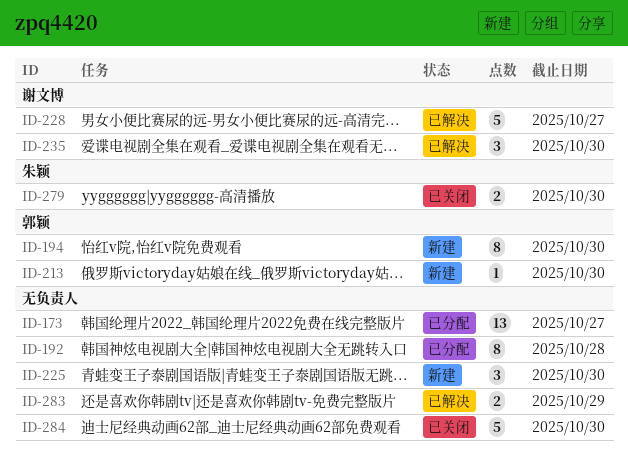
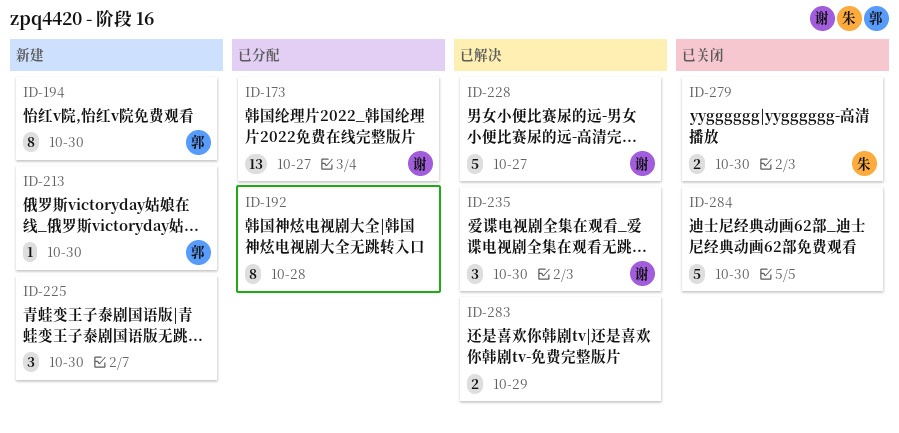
ID-173, owner: none -> 谢文博

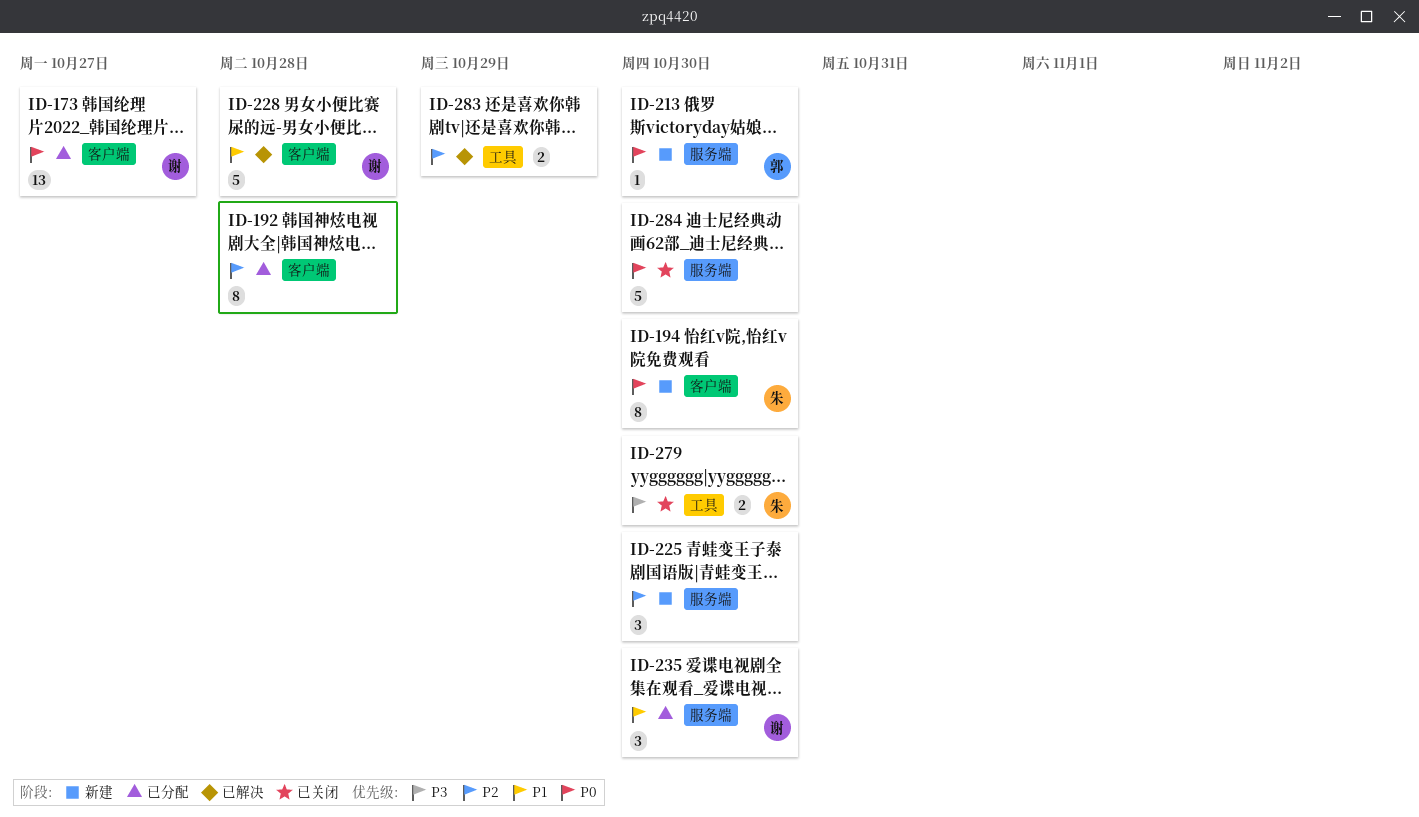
ID-194, owner: 郭 -> 朱
ID-228, due: Oct 27 -> Oct 28
ID-235, status: 已解决 -> 已分配

